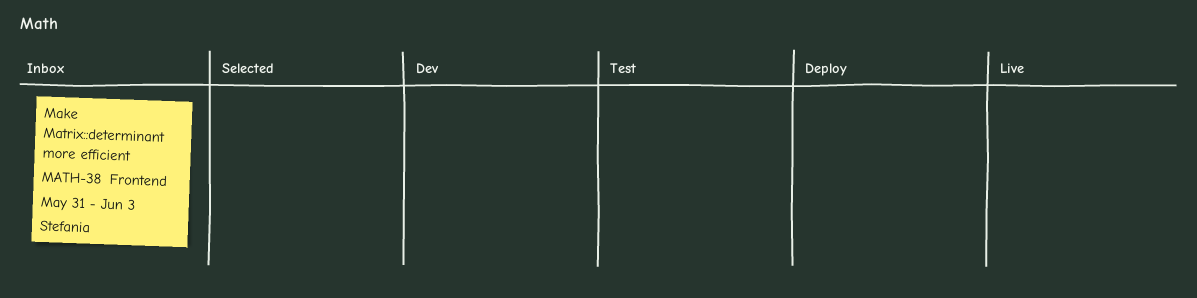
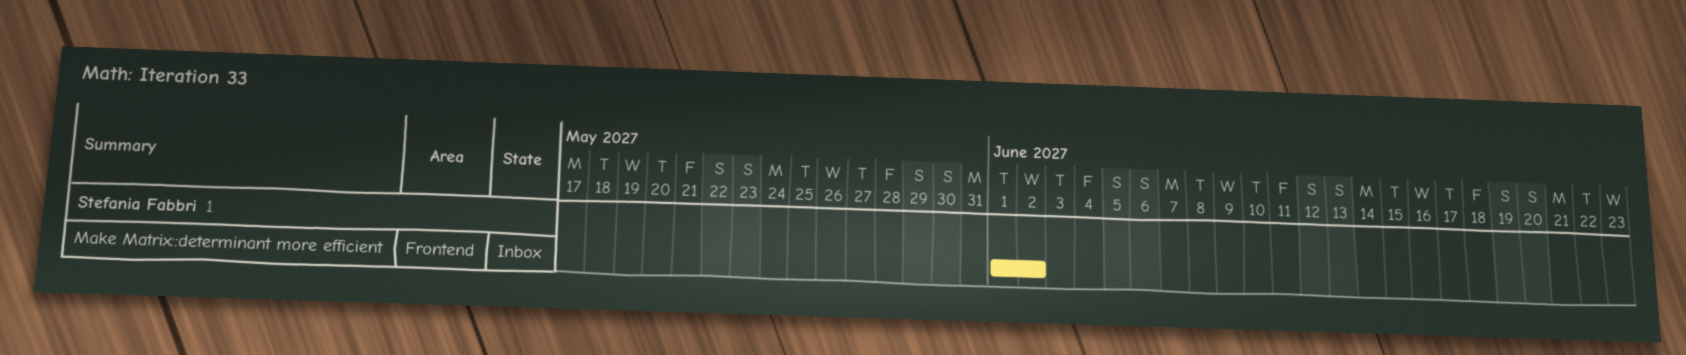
Make Matrix::determinant more efficient, start: May 31 -> Jun 1
Make Matrix::determinant more efficient, due: Jun 3 -> Jun 2

